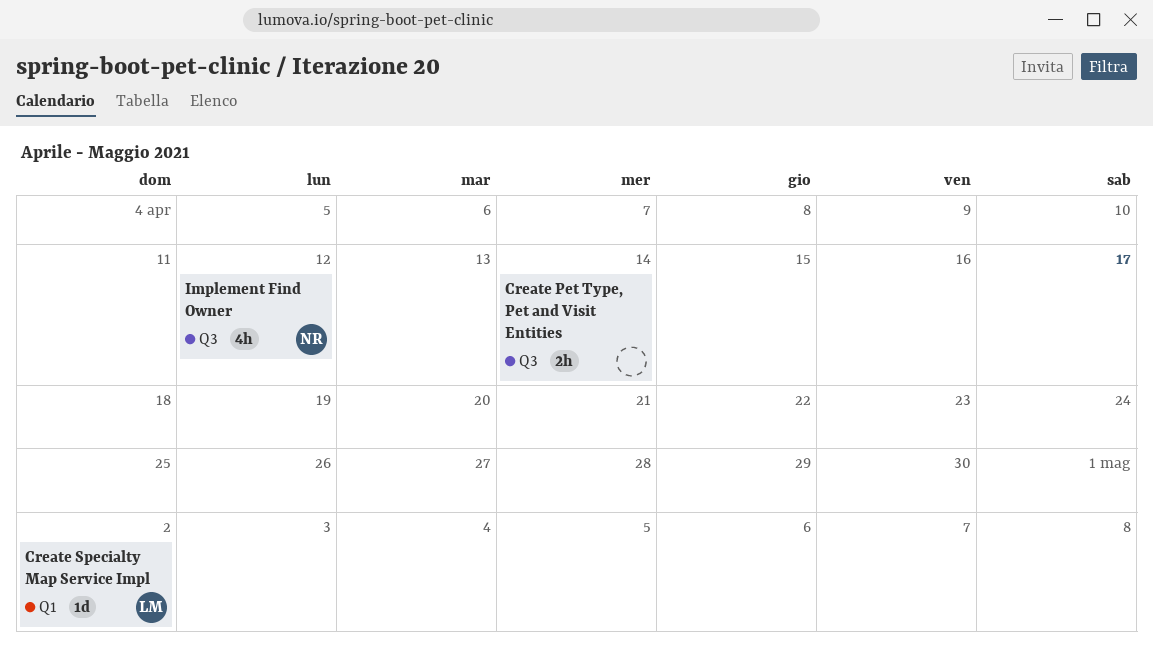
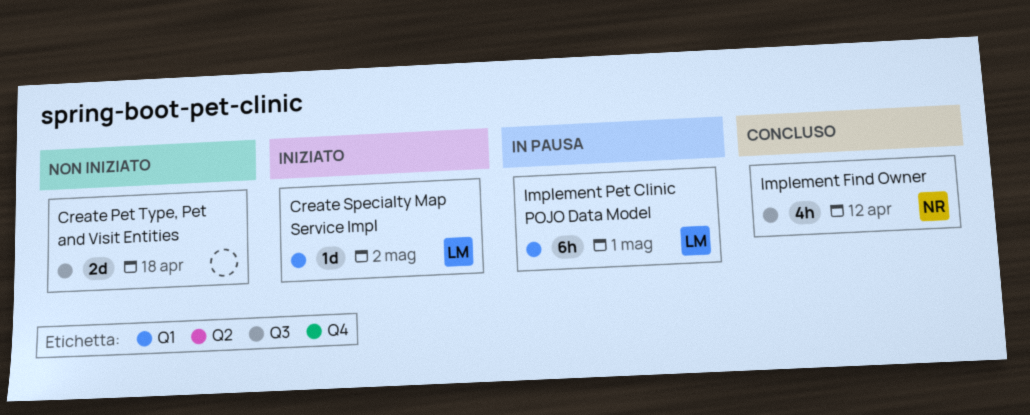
Create Pet Type, Pet and Visit Entities, estimate: 2h -> 2d
Create Pet Type, Pet and Visit Entities, due: Apr 14 -> Apr 18
Implement Pet Clinic POJO Data Model: none -> present

